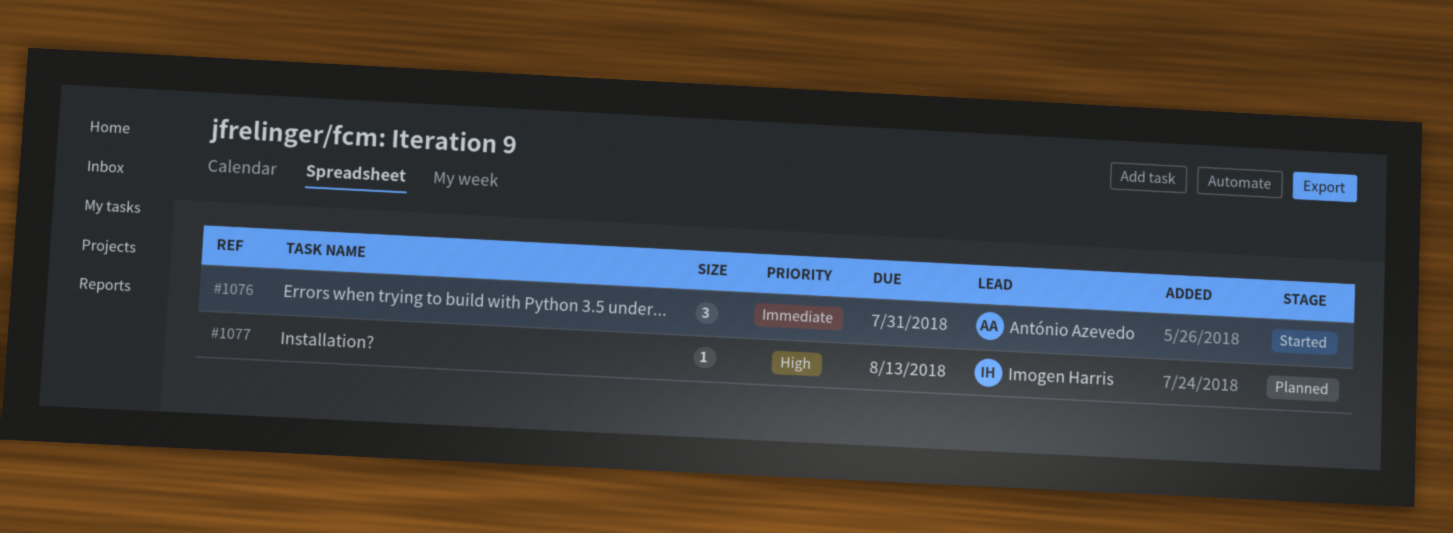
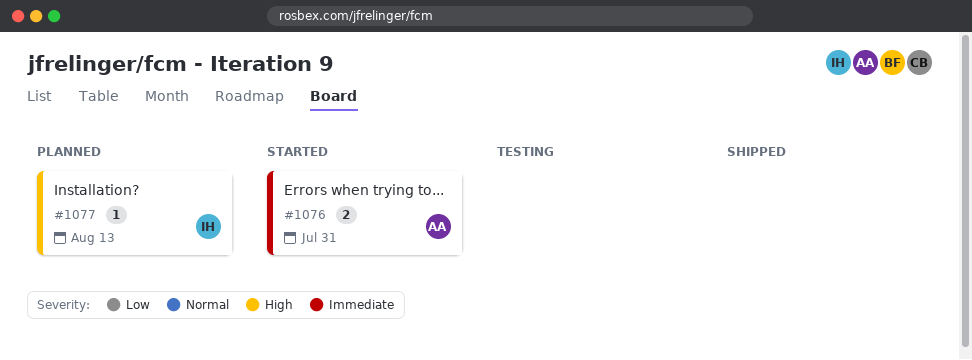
#1076, estimate: 3 -> 2

